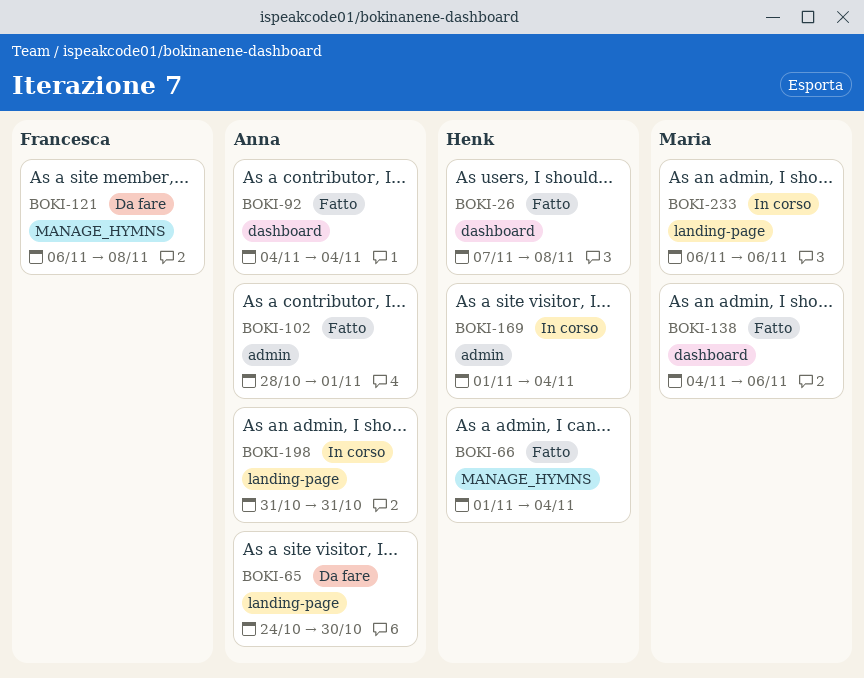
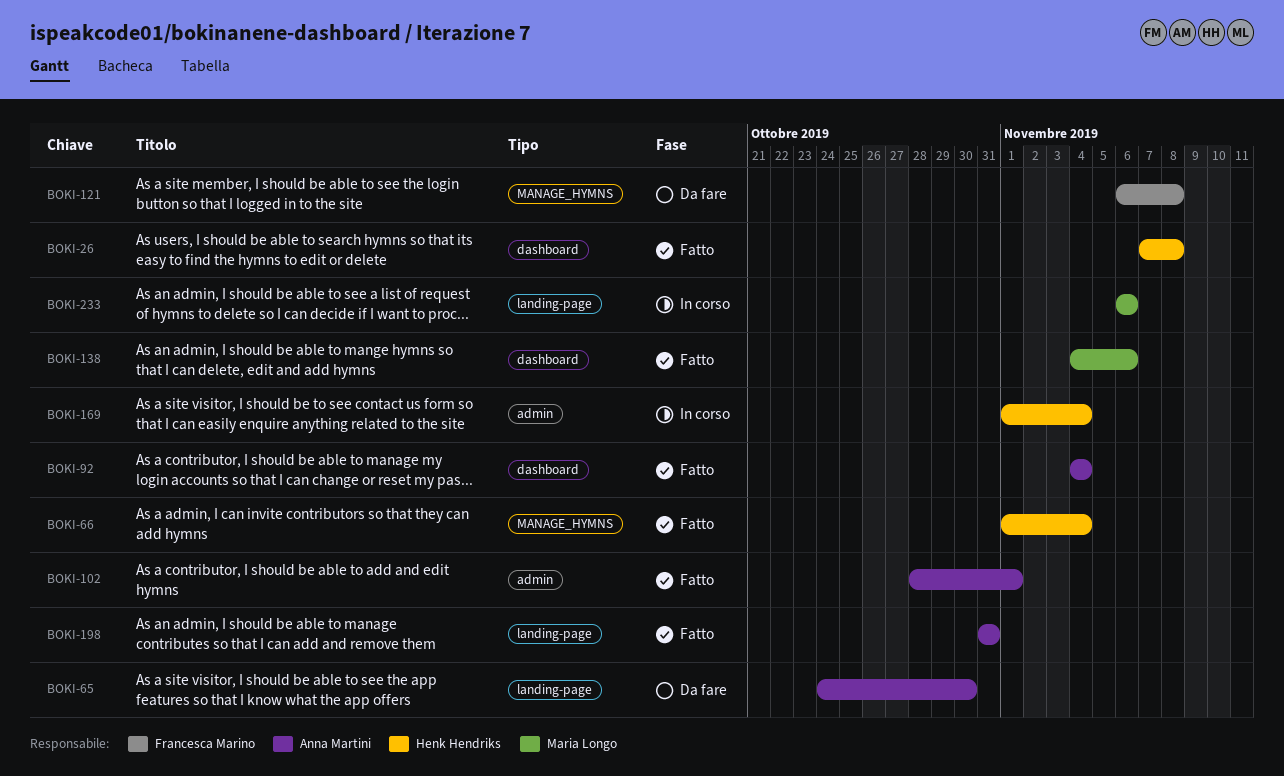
BOKI-198, status: In corso -> Fatto

